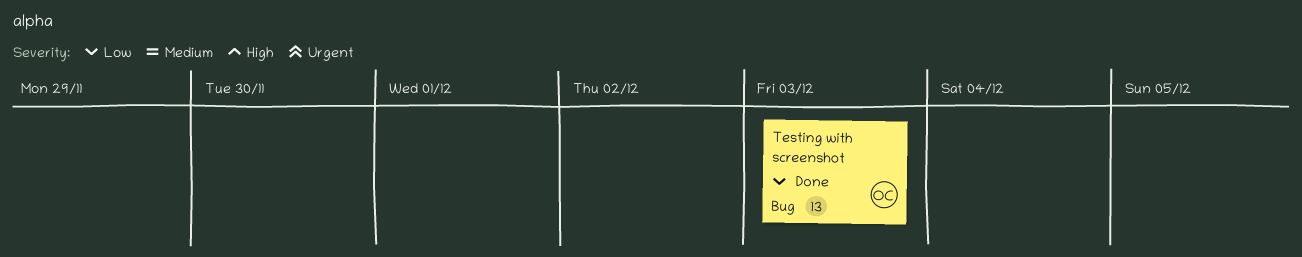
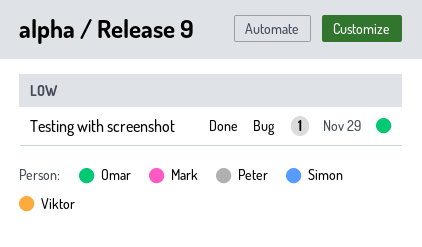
Testing with screenshot, estimate: 13 -> 1
Testing with screenshot, due: Dec 3 -> Nov 29

